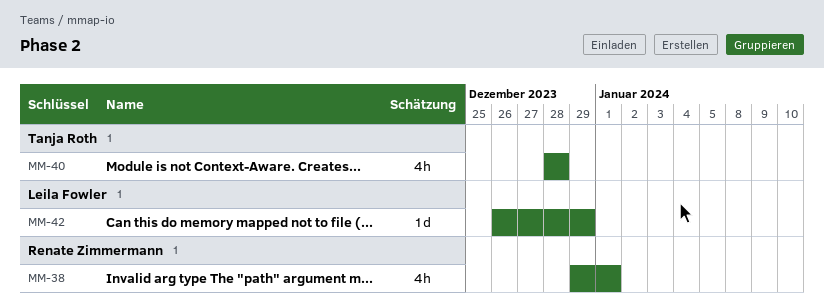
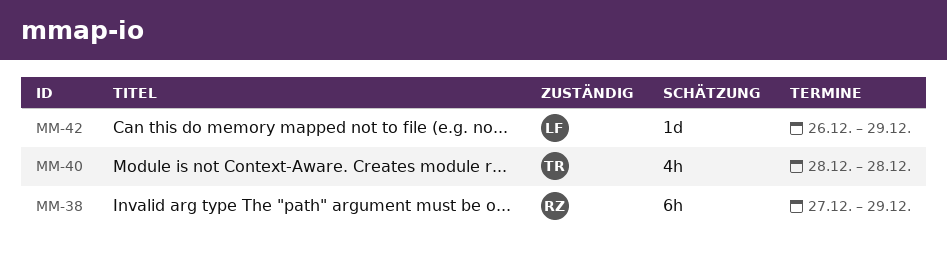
MM-38, estimate: 4h -> 6h
MM-38, start: Dec 29 -> Dec 27
MM-38, due: Jan 1 -> Dec 29

